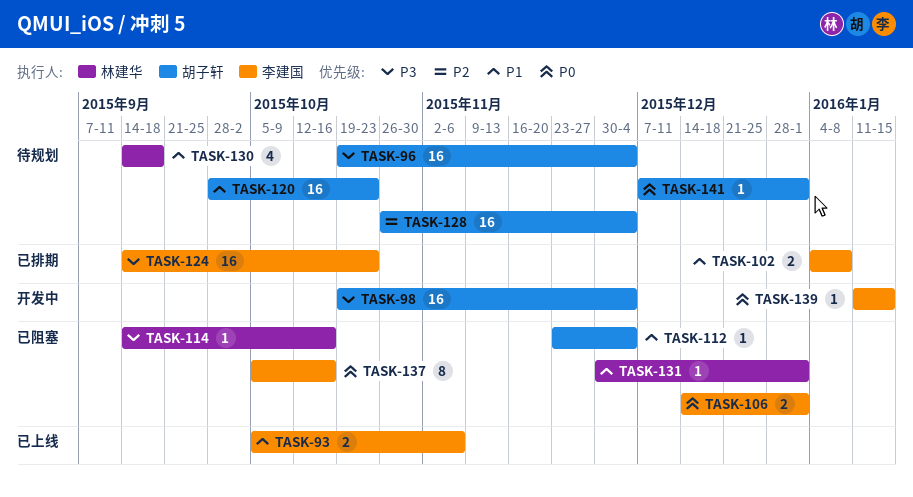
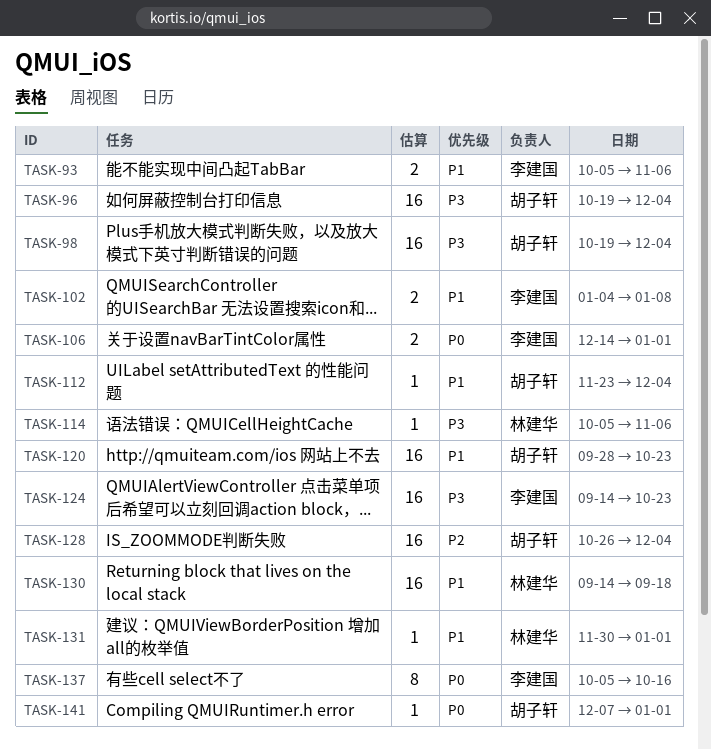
TASK-114, start: Sep 14 -> Oct 5
TASK-114, due: Oct 16 -> Nov 6
TASK-130, estimate: 4 -> 16
TASK-139: present -> none

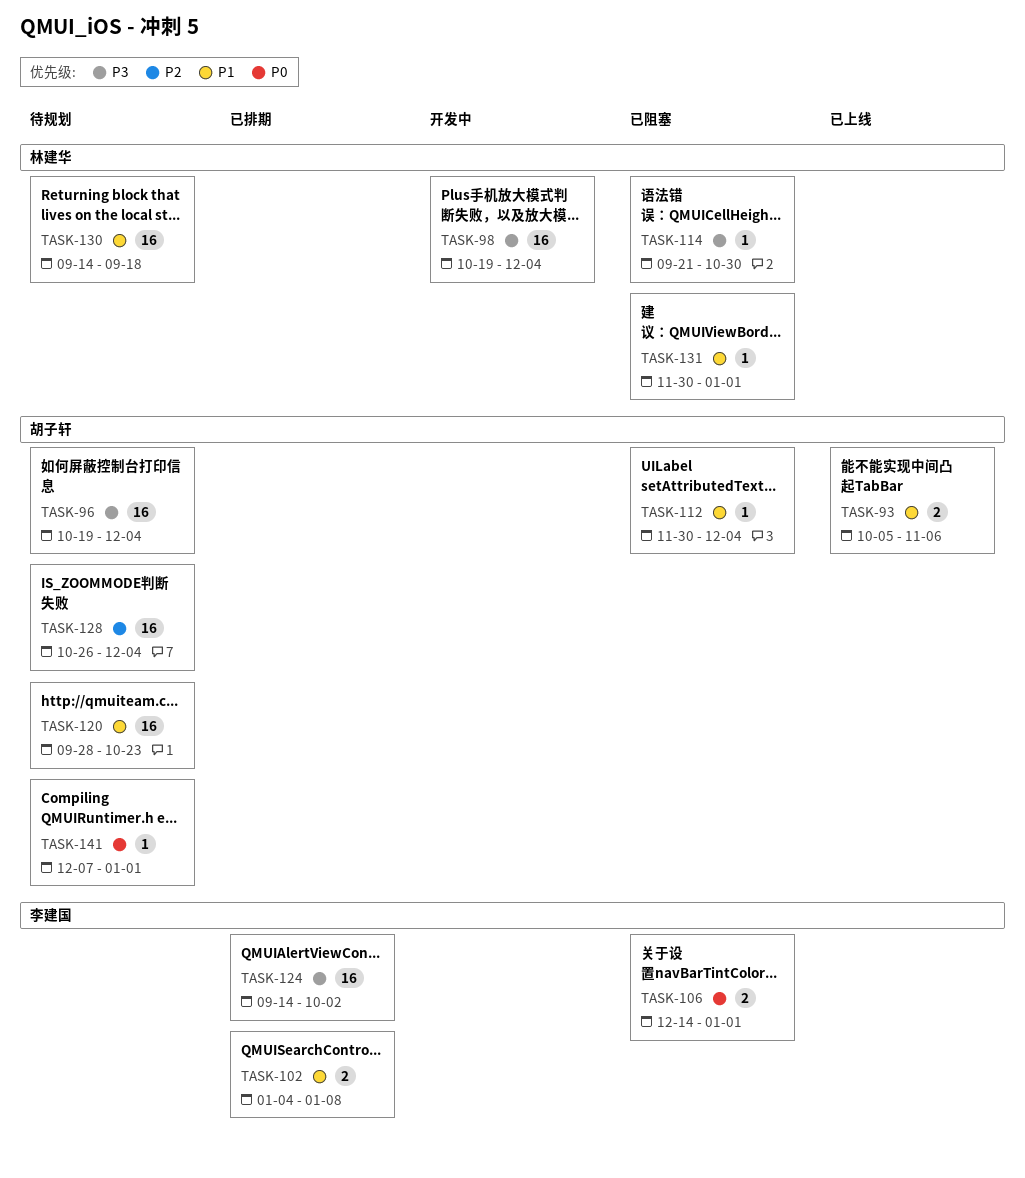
TASK-93, owner: 李建国 -> 胡子轩
TASK-98, owner: 胡子轩 -> 林建华
TASK-112, start: Nov 23 -> Nov 30
TASK-114, start: Oct 5 -> Sep 21
TASK-114, due: Nov 6 -> Oct 30
TASK-124, due: Oct 23 -> Oct 2
TASK-137: present -> none

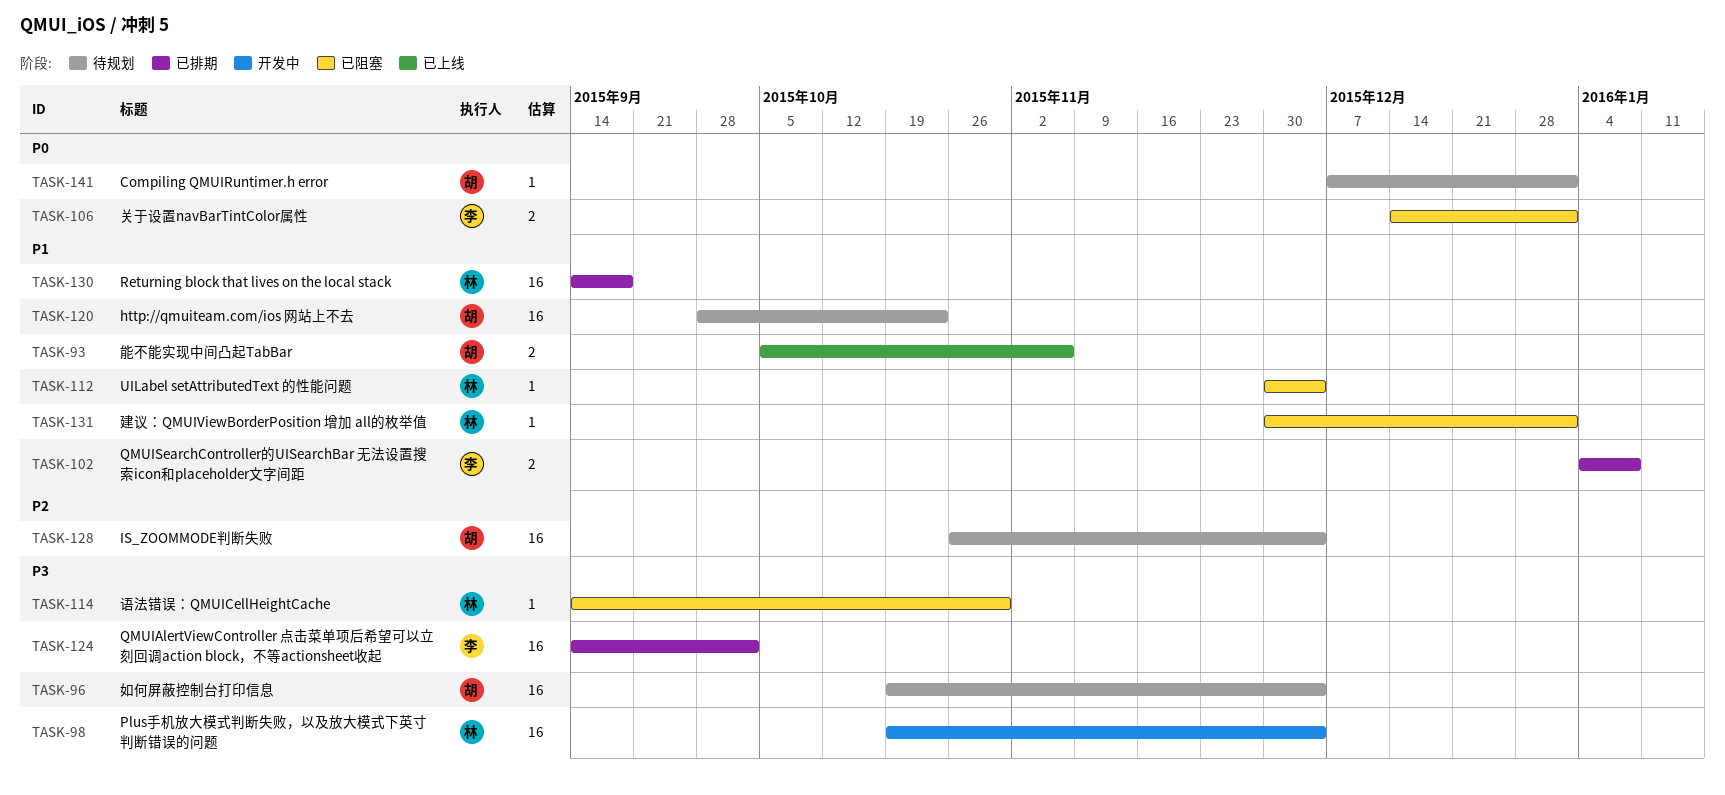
TASK-112, owner: 胡子轩 -> 林建华
TASK-114, start: Sep 21 -> Sep 14
TASK-130, status: 待规划 -> 已排期

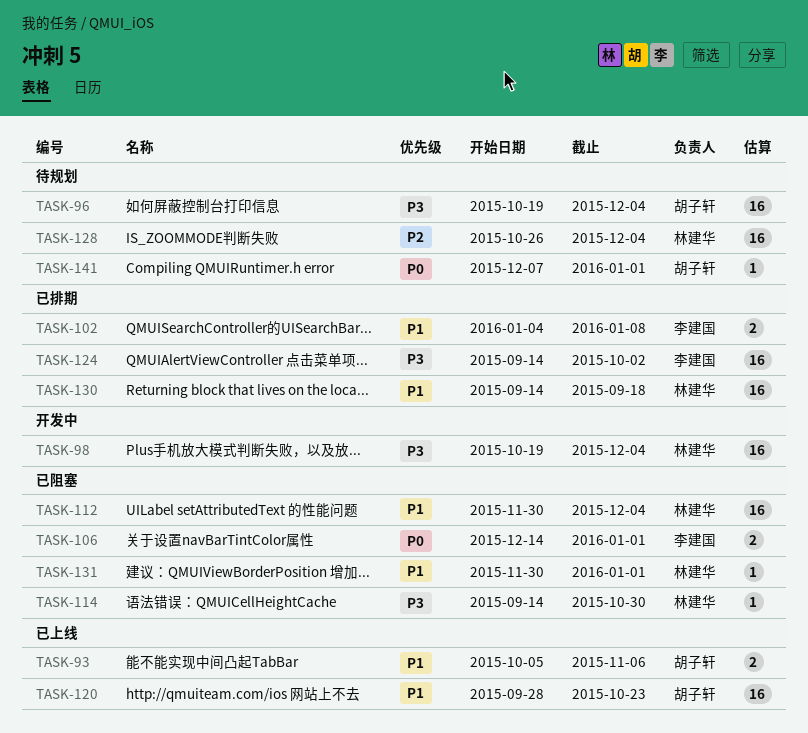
TASK-112, estimate: 1 -> 16
TASK-120, status: 待规划 -> 已上线
TASK-128, owner: 胡子轩 -> 林建华

